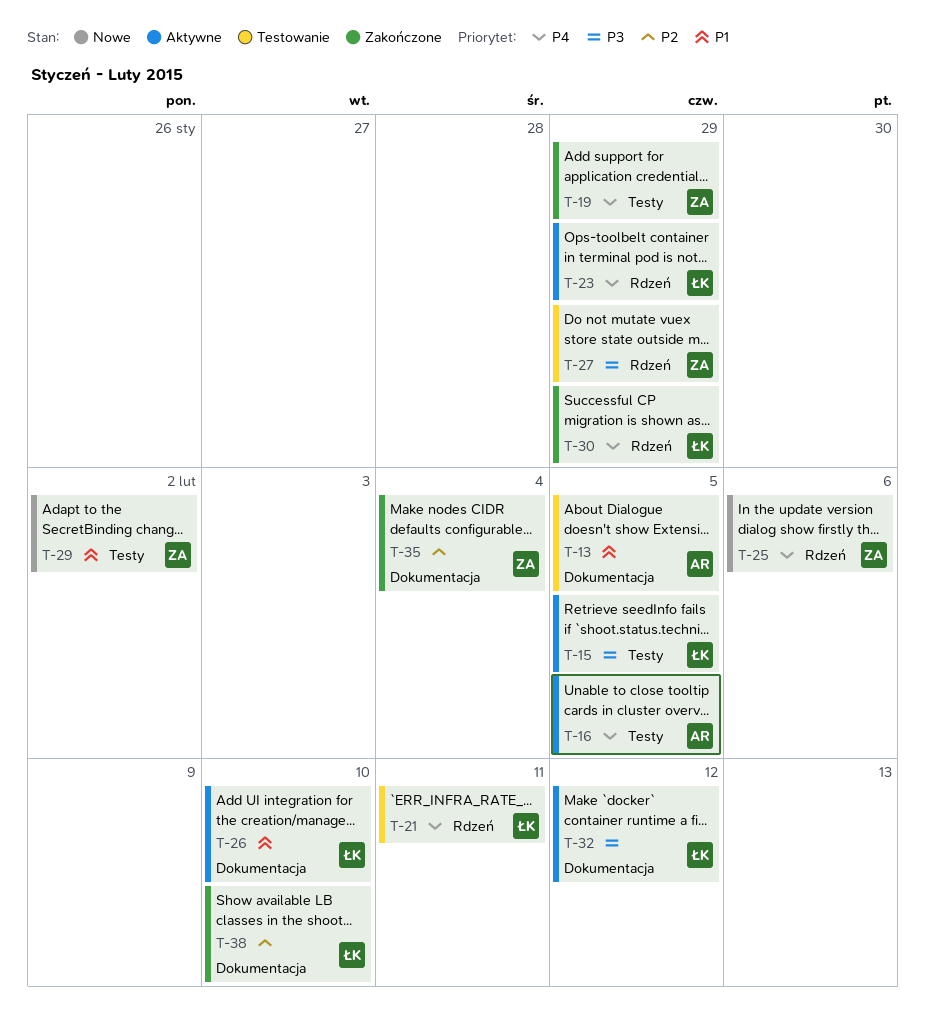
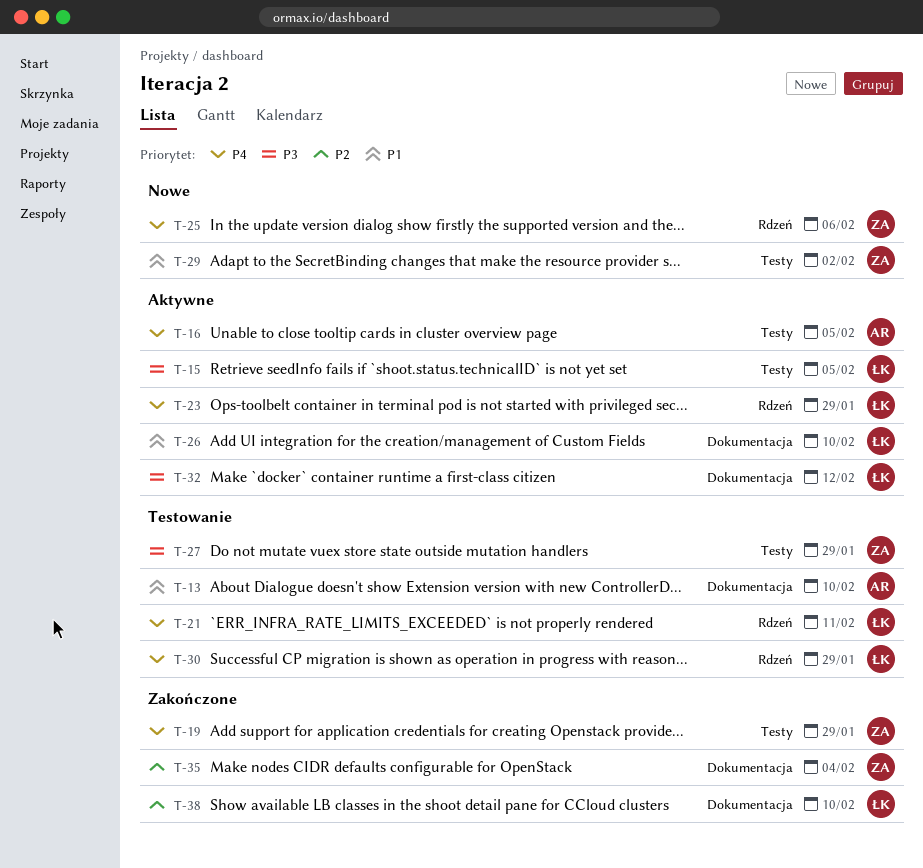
T-13, due: Feb 5 -> Feb 10
T-27, label: Rdzeń -> Testy
T-30, status: Zakończone -> Testowanie

